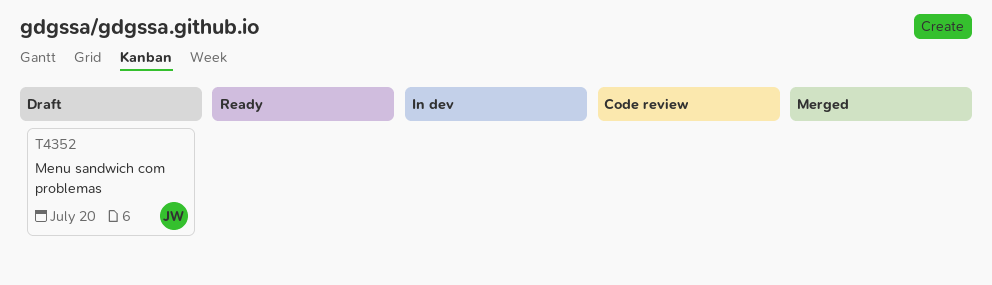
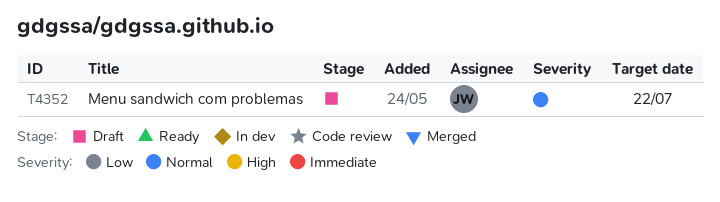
T4352, due: Jul 20 -> Jul 22

